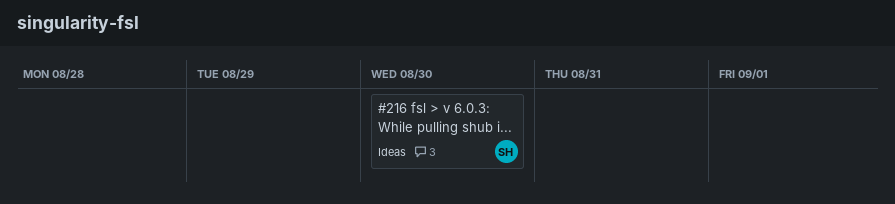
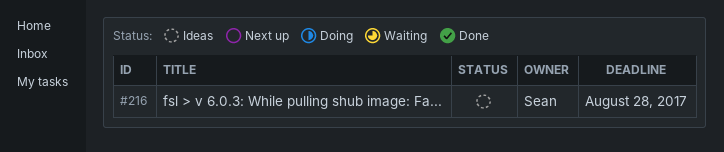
#216, due: Aug 30 -> Aug 28

